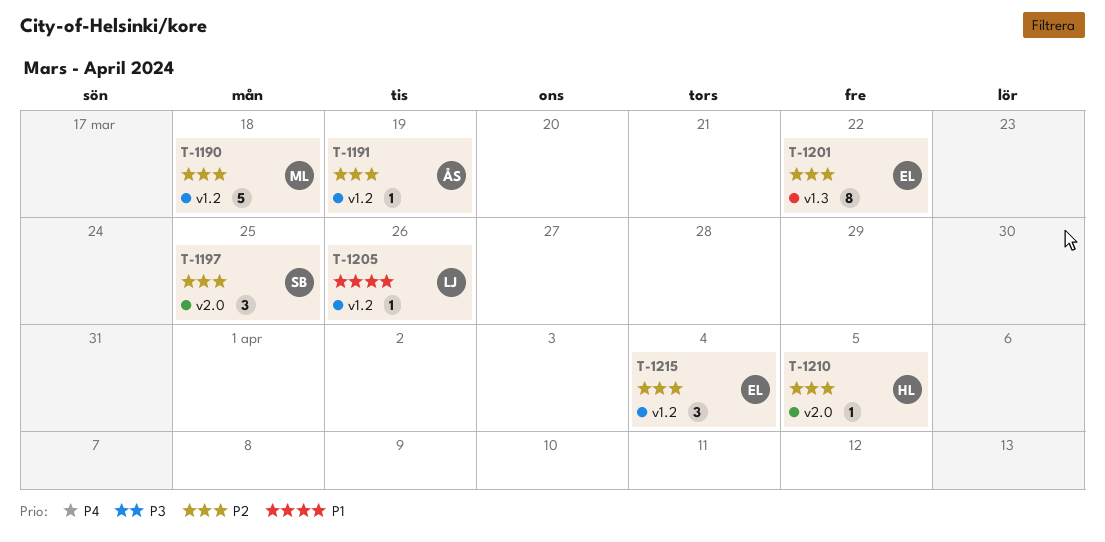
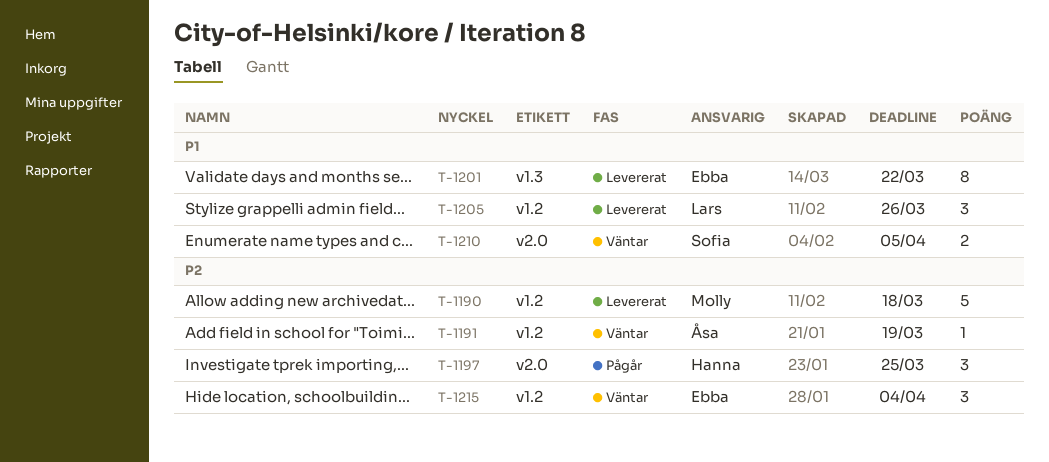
T-1197, owner: Sofia -> Hanna
T-1201, priority: P2 -> P1
T-1205, estimate: 1 -> 3
T-1210, owner: Hanna -> Sofia
T-1210, priority: P2 -> P1
T-1210, estimate: 1 -> 2

